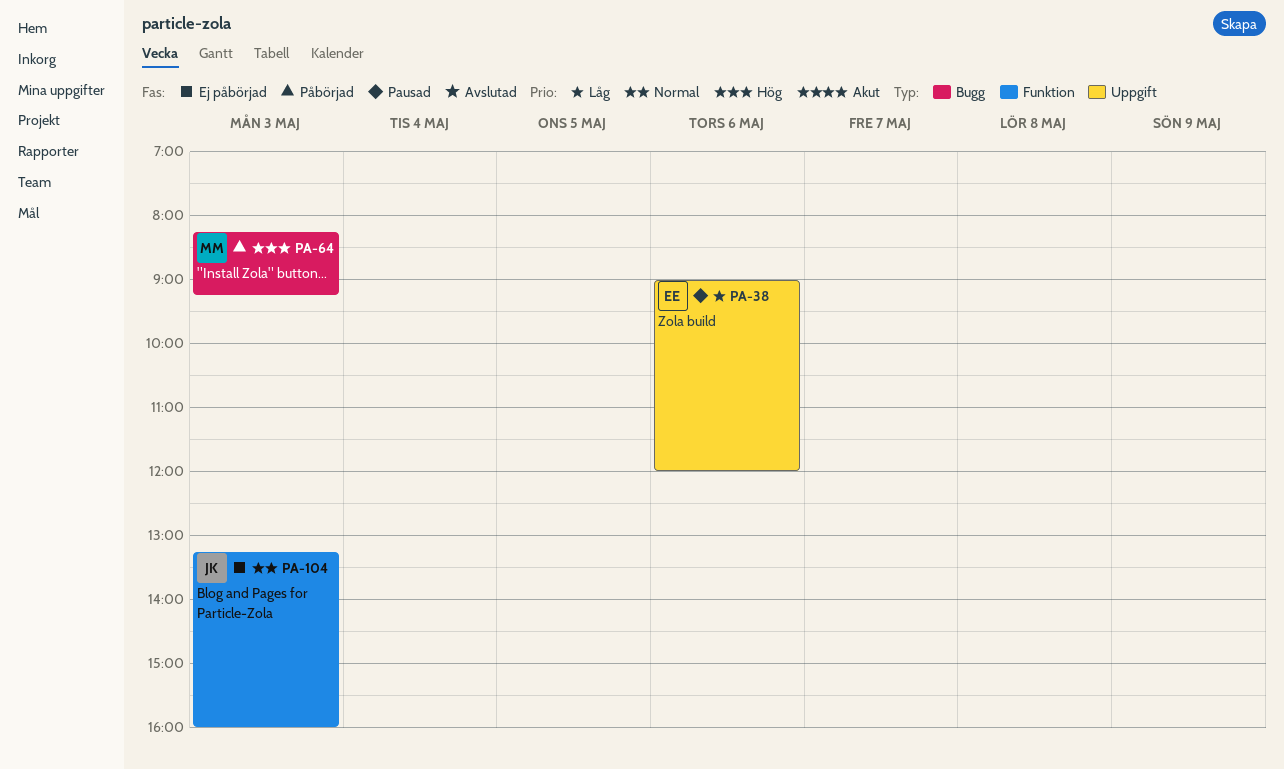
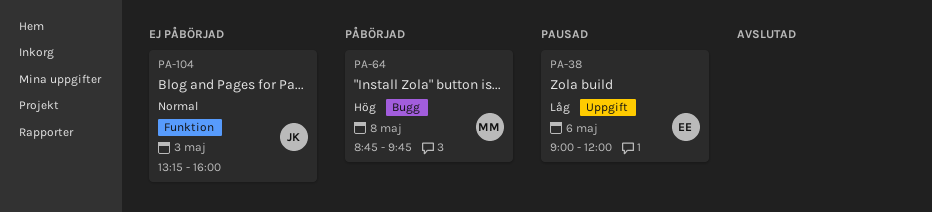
PA-64, day: May 3 -> May 8
PA-64, begins: 08:15 -> 08:45
PA-64, ends: 09:15 -> 09:45

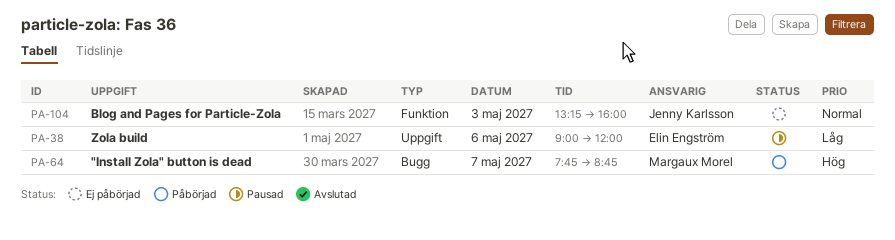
PA-64, day: May 8 -> May 7
PA-64, begins: 08:45 -> 07:45
PA-64, ends: 09:45 -> 08:45

